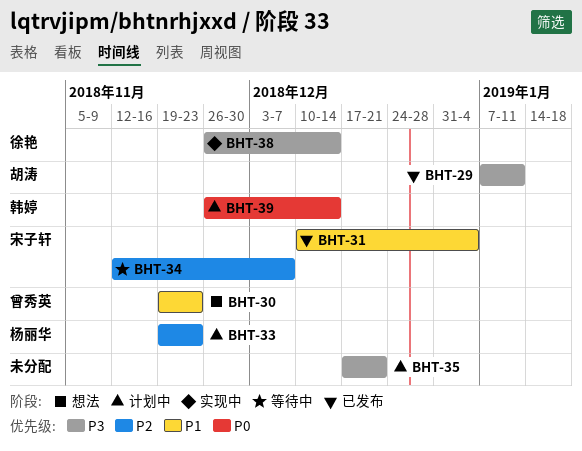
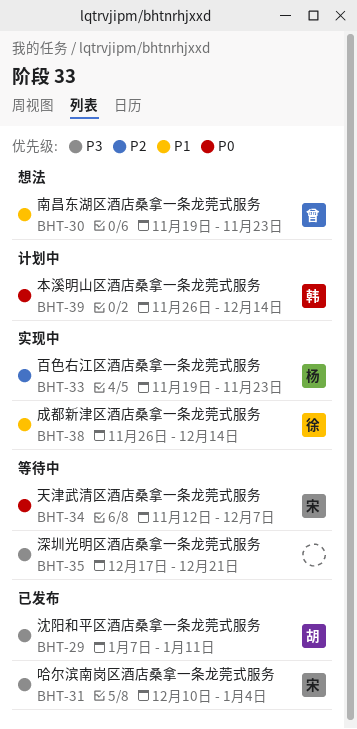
BHT-31, priority: P1 -> P3
BHT-33, status: 计划中 -> 实现中
BHT-34, priority: P2 -> P0
BHT-35, status: 计划中 -> 等待中
BHT-38, priority: P3 -> P1

